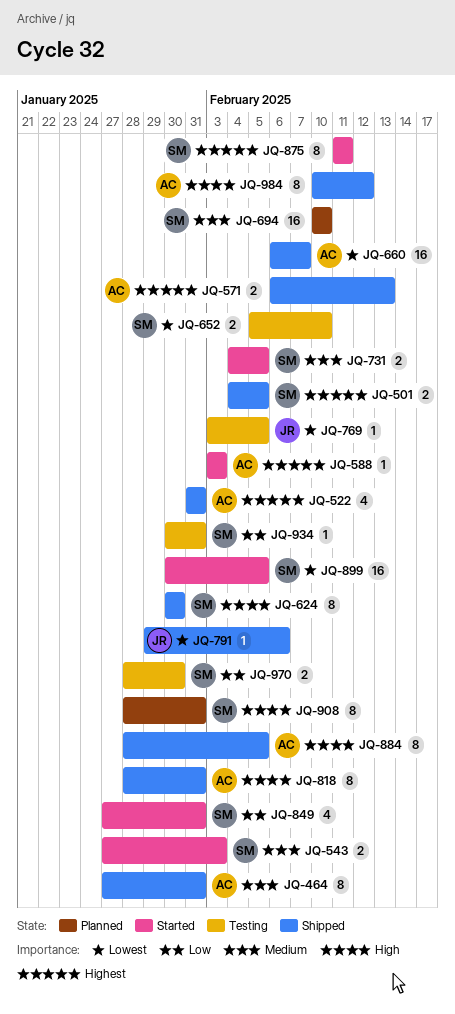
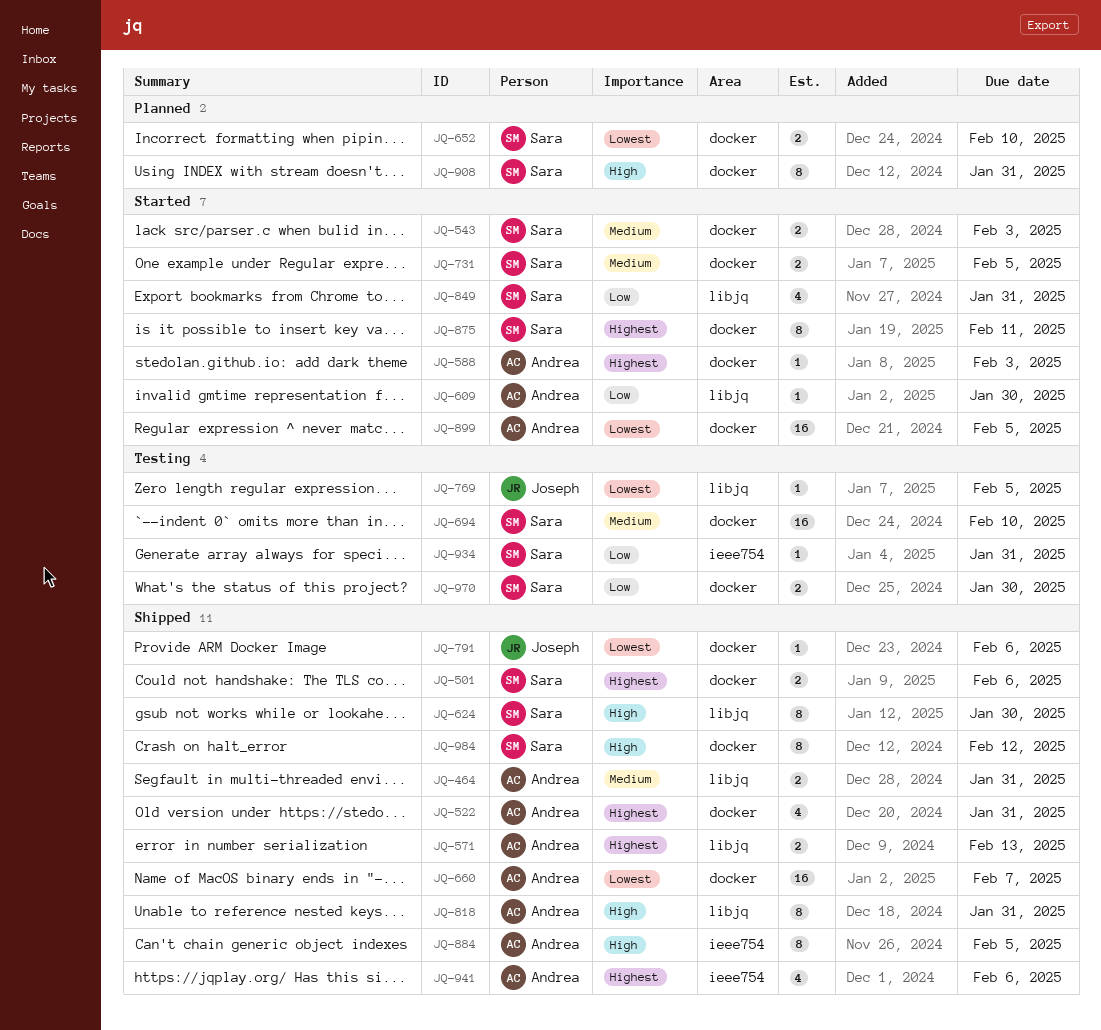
JQ-464, estimate: 8 -> 2
JQ-501, due: Feb 5 -> Feb 6
JQ-609: none -> present
JQ-652, status: Testing -> Planned
JQ-694, status: Planned -> Testing
JQ-899, owner: Sara -> Andrea
JQ-941: none -> present
JQ-984, owner: Andrea -> Sara

